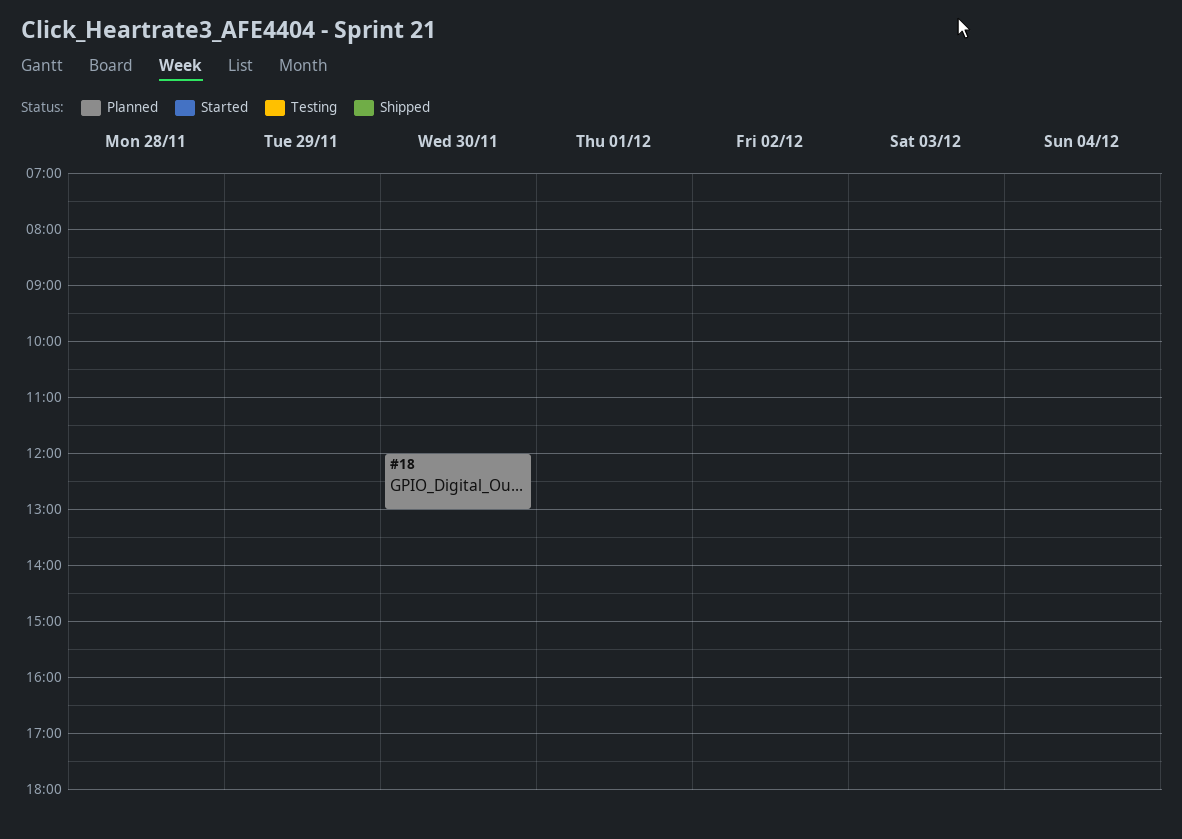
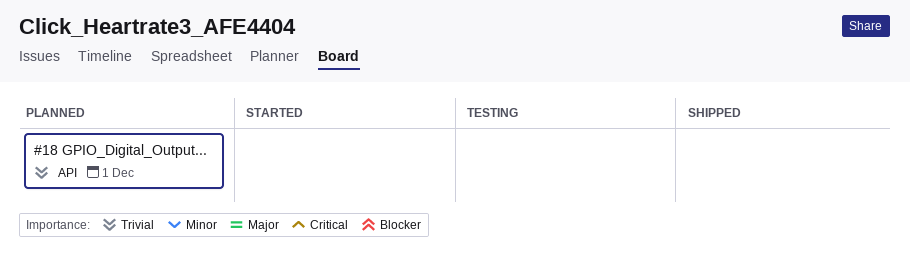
#18, day: Nov 30 -> Dec 1

